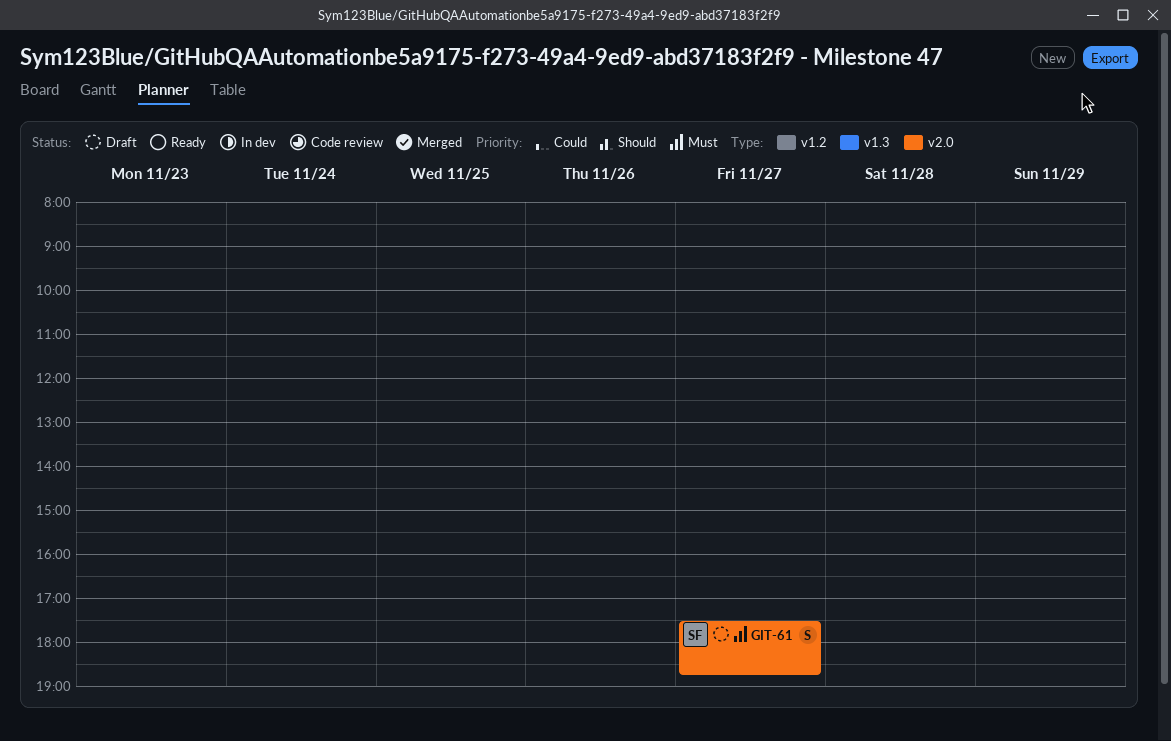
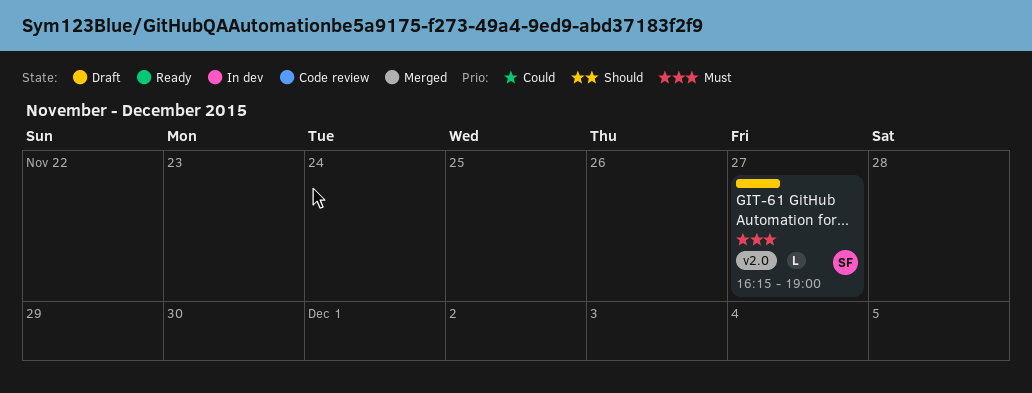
GIT-61, estimate: S -> L
GIT-61, begins: 17:30 -> 16:15
GIT-61, ends: 18:45 -> 19:00

